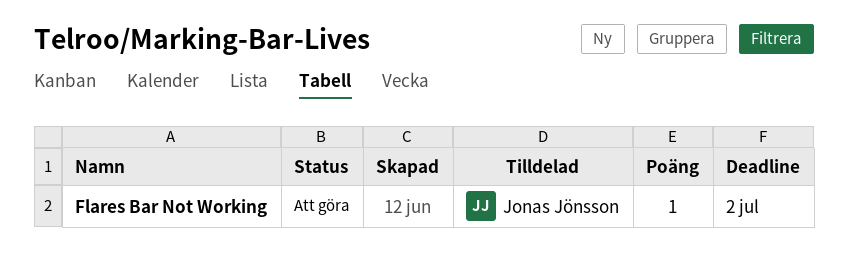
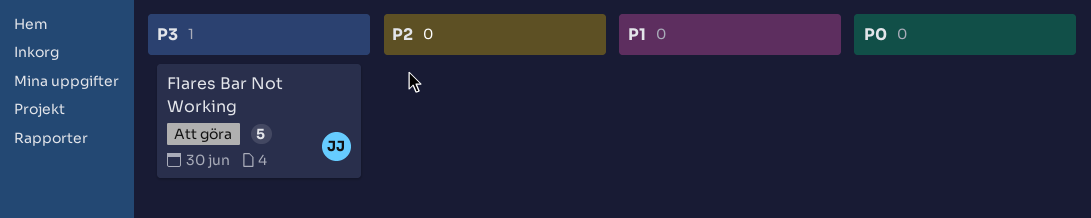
Flares Bar Not Working, estimate: 1 -> 5
Flares Bar Not Working, due: Jul 2 -> Jun 30

